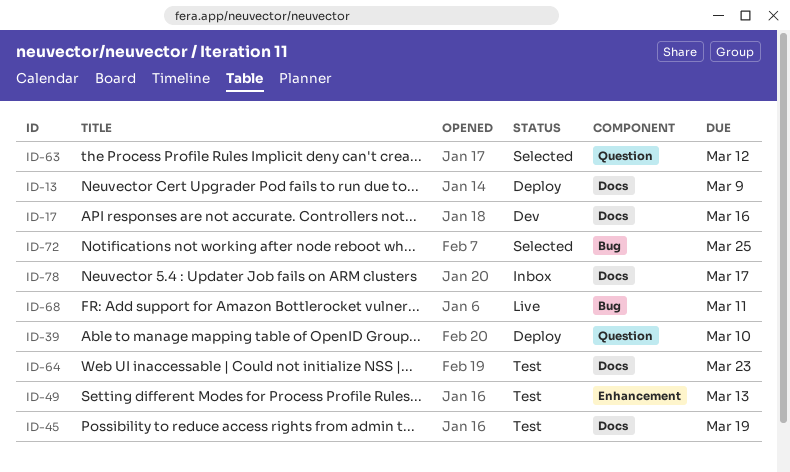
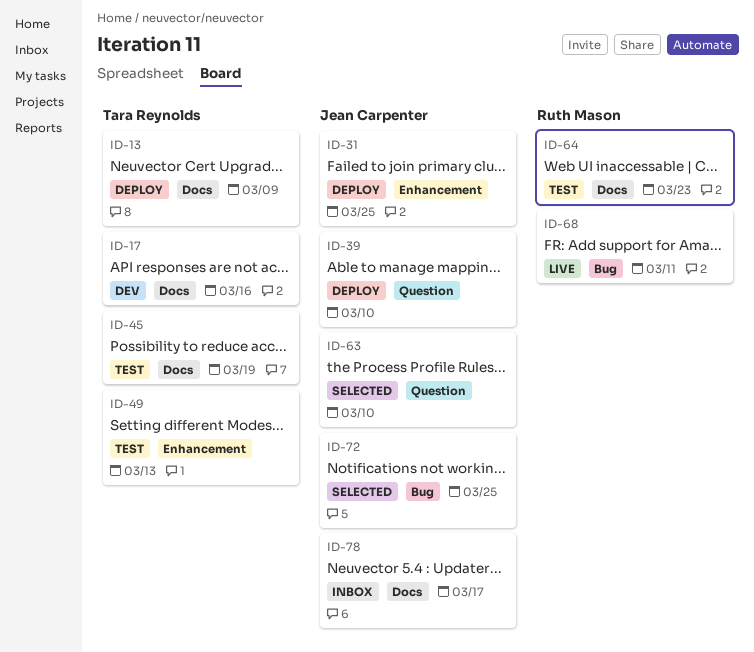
ID-31: none -> present
ID-63, due: Mar 12 -> Mar 10

